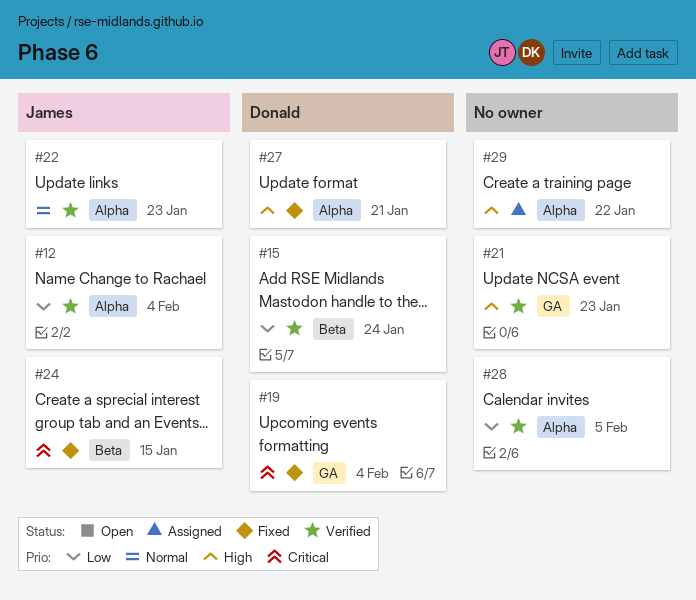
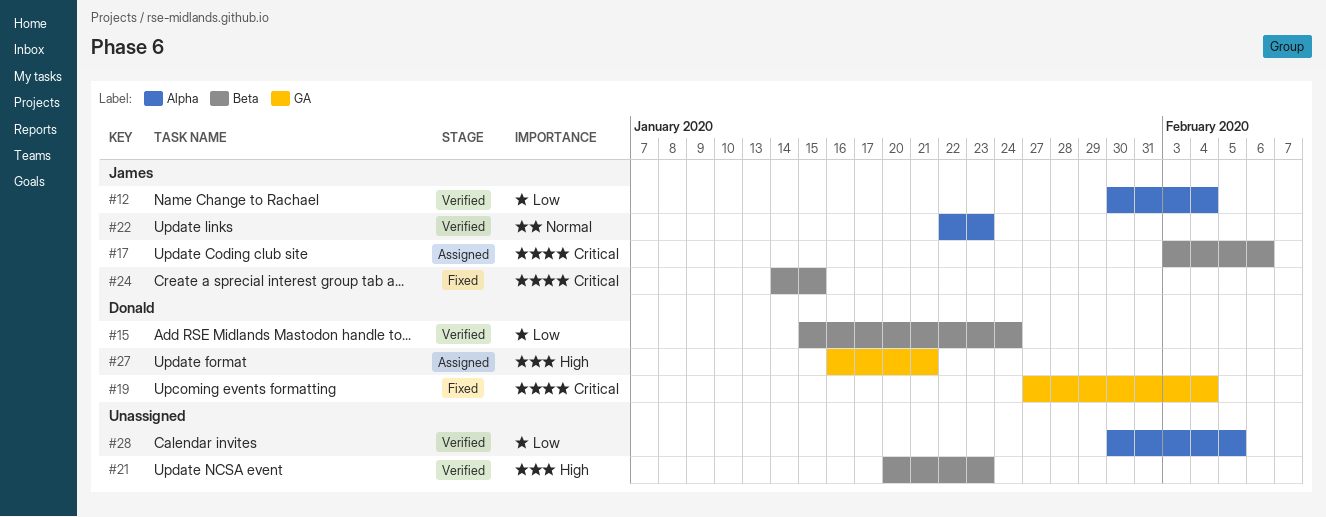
#17: none -> present
#21, label: GA -> Beta
#27, status: Fixed -> Assigned
#27, label: Alpha -> GA
#29: present -> none

